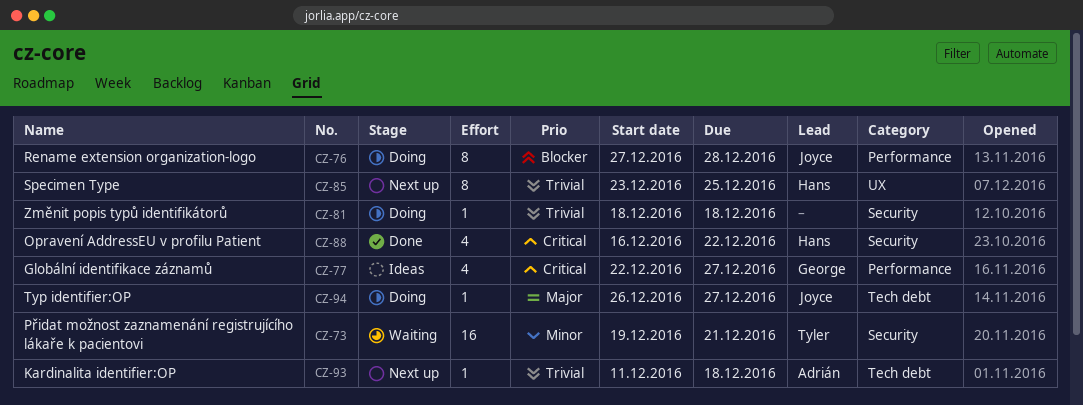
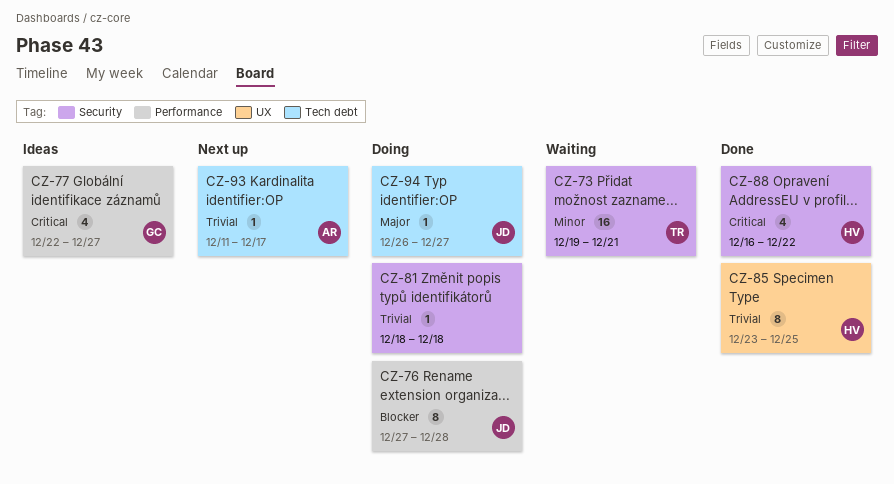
CZ-85, status: Next up -> Done
CZ-93, due: Dec 18 -> Dec 17

